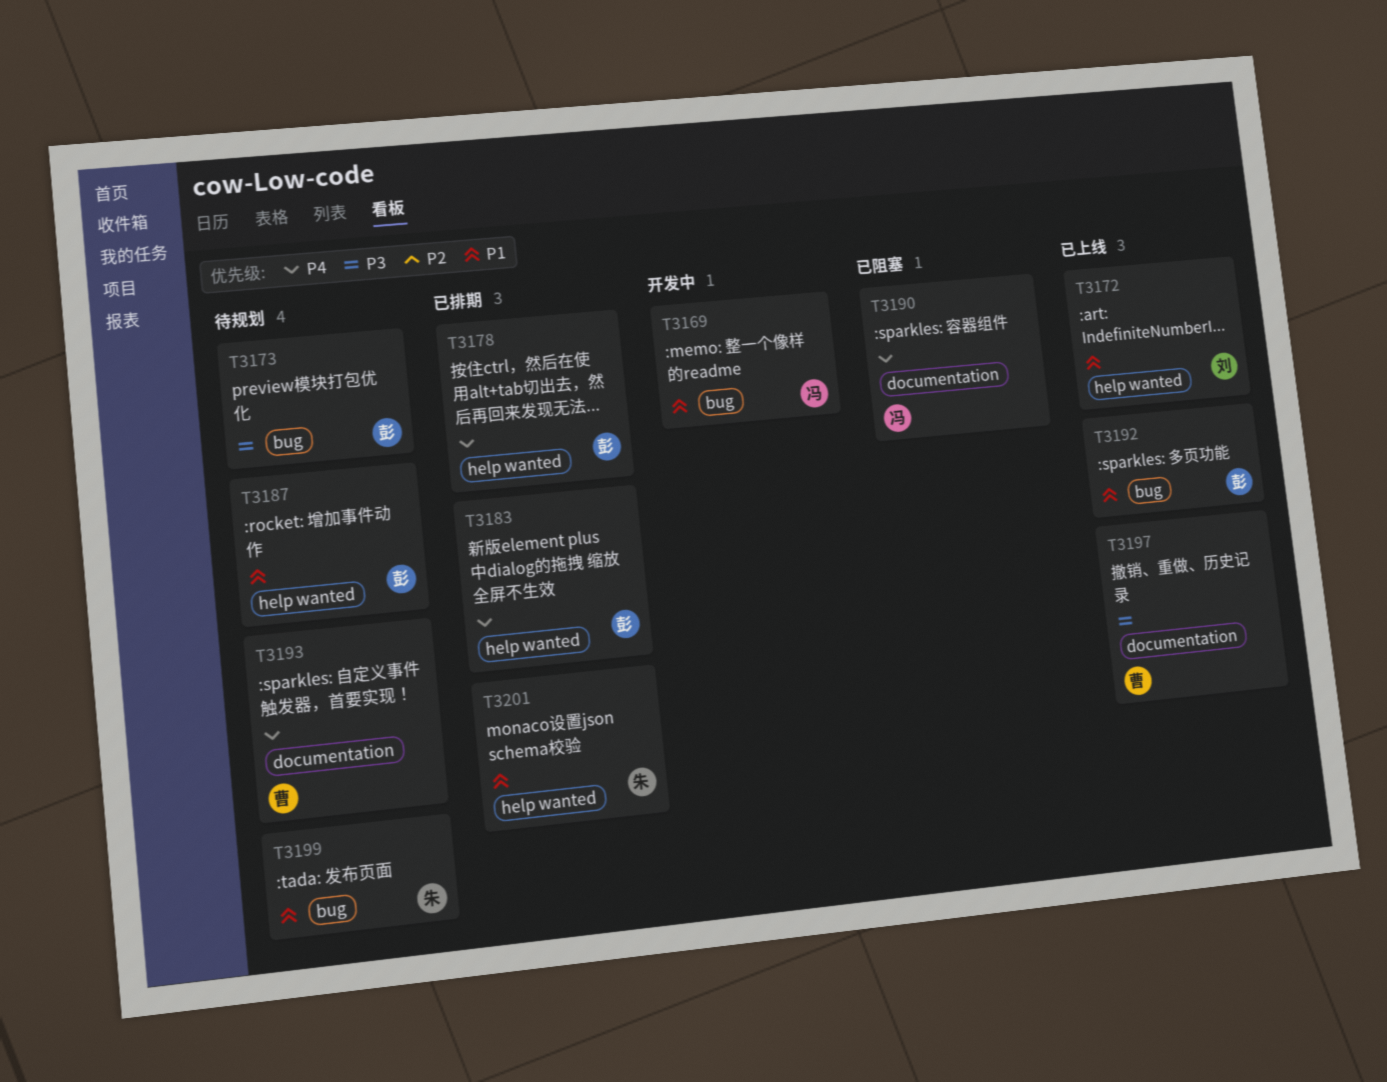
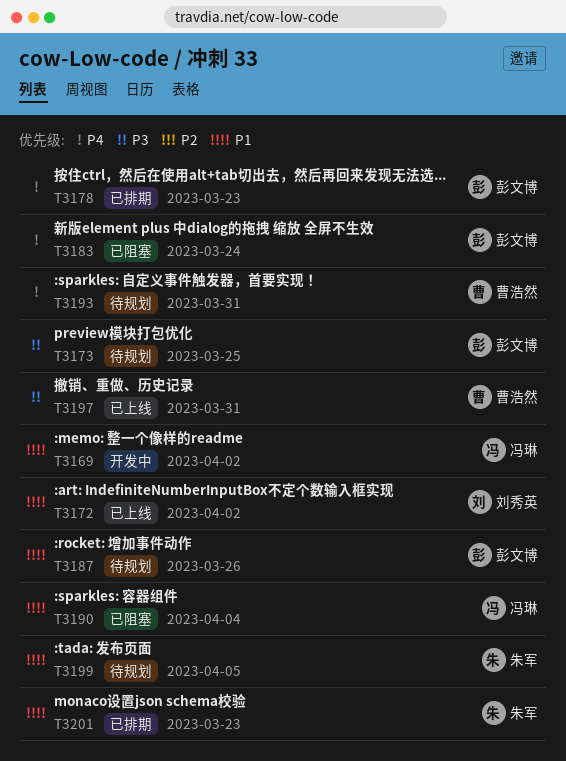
T3183, status: 已排期 -> 已阻塞
T3190, priority: P4 -> P1
T3192: present -> none

